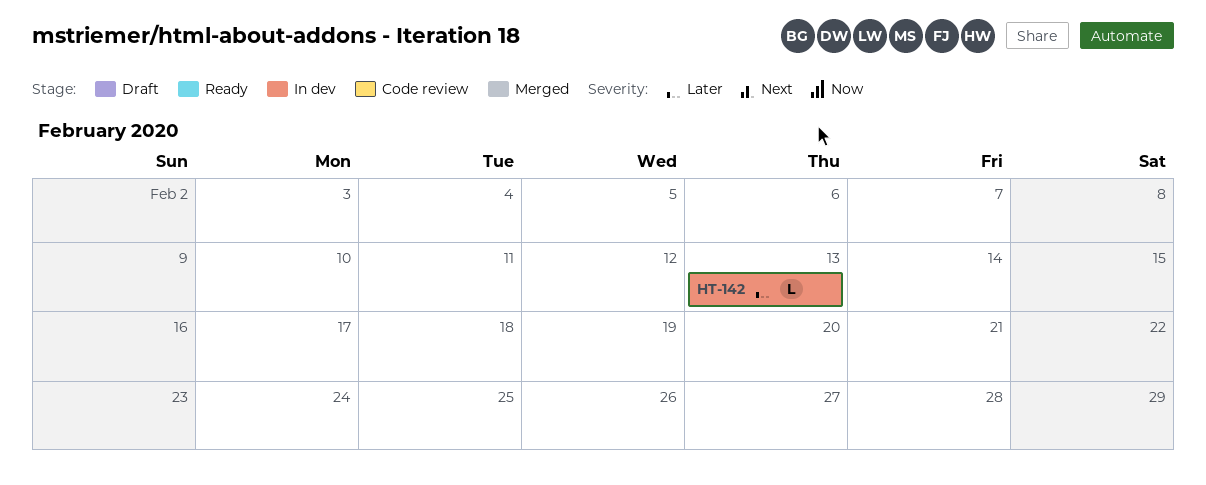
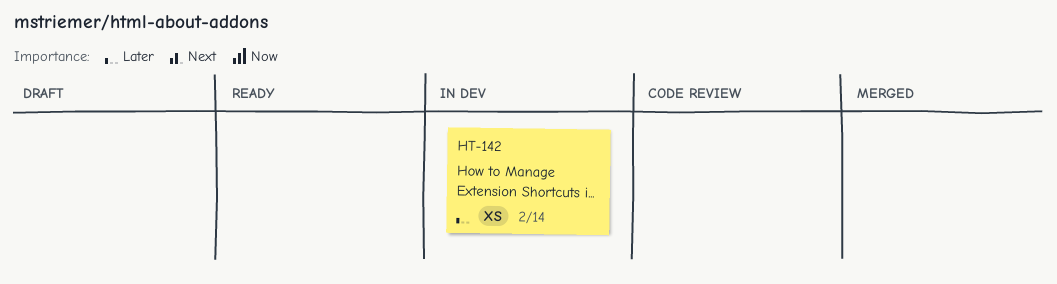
HT-142, estimate: L -> XS
HT-142, due: Feb 13 -> Feb 14

